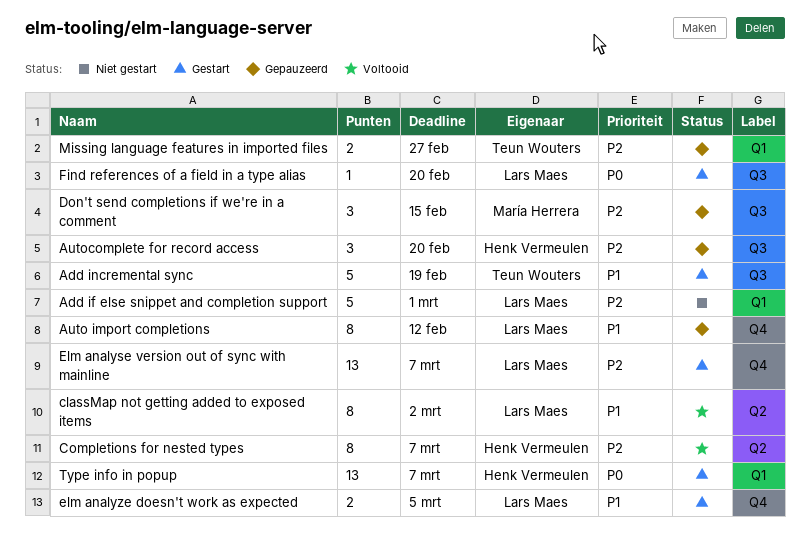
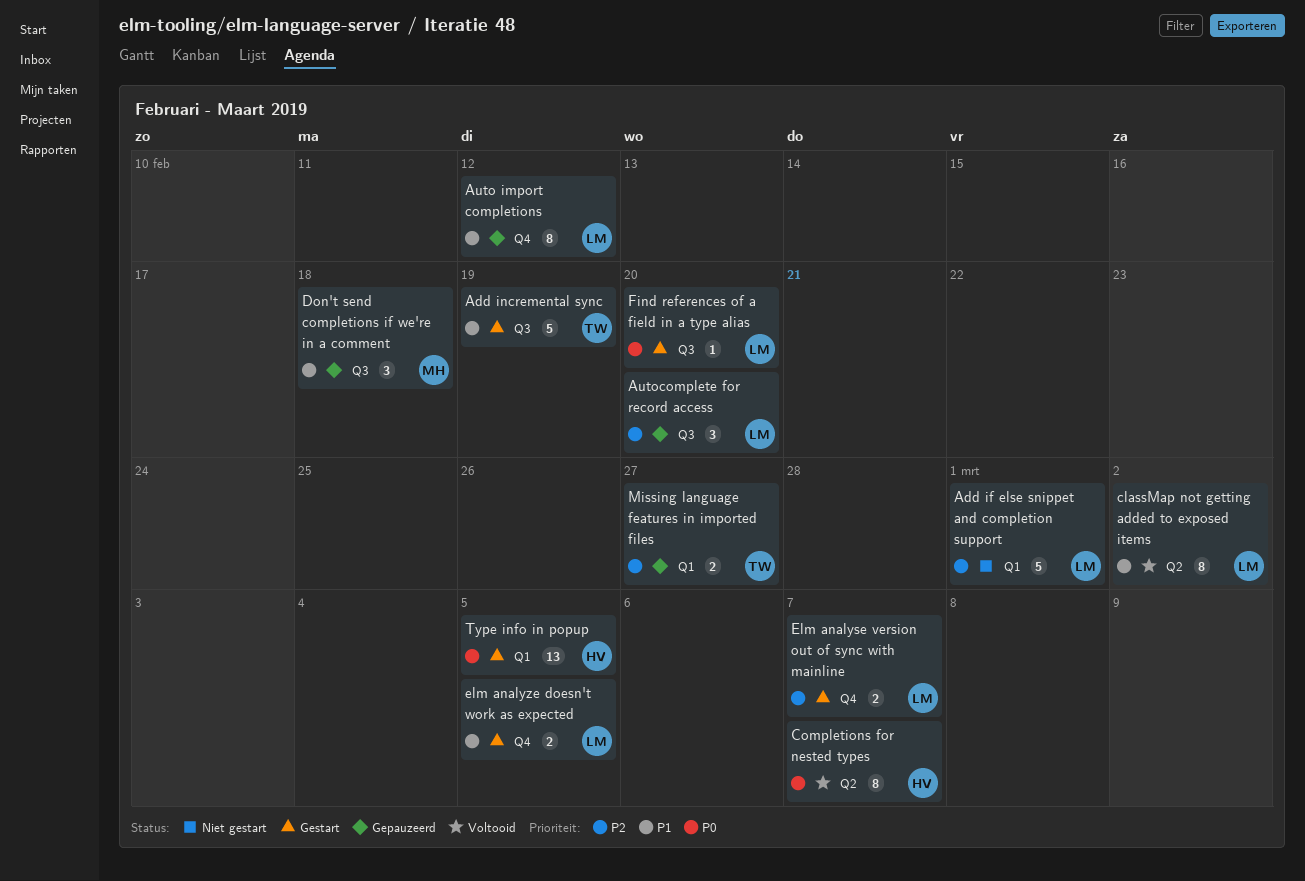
Autocomplete for record access, owner: Henk Vermeulen -> Lars Maes
Completions for nested types, priority: P2 -> P0
Don't send completions if we're in a comment, priority: P2 -> P1
Don't send completions if we're in a comment, due: Feb 15 -> Feb 18
Elm analyse version out of sync with mainline, estimate: 13 -> 2
Type info in popup, due: Mar 7 -> Mar 5

